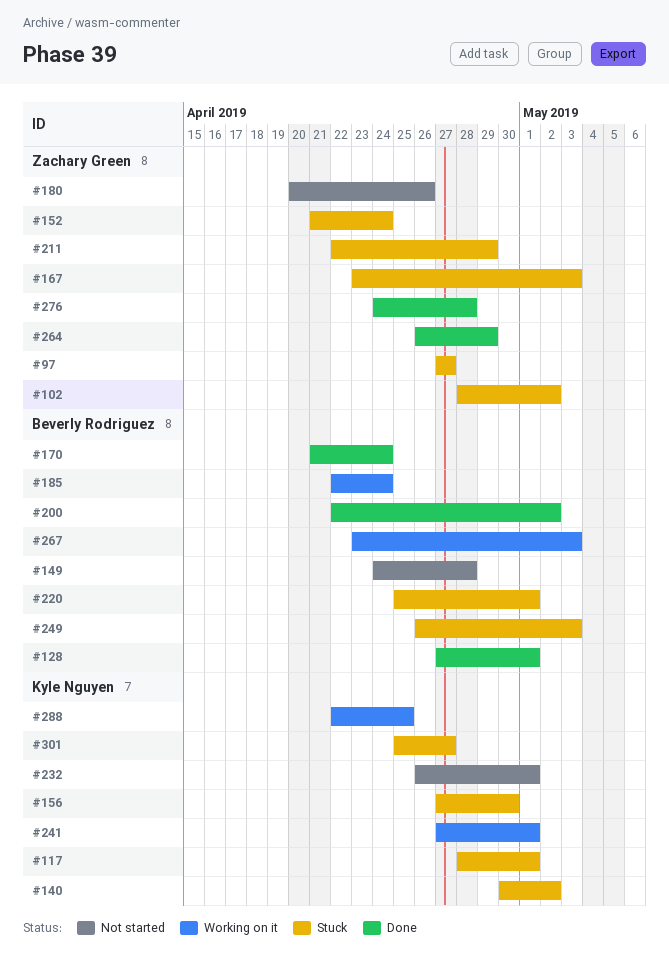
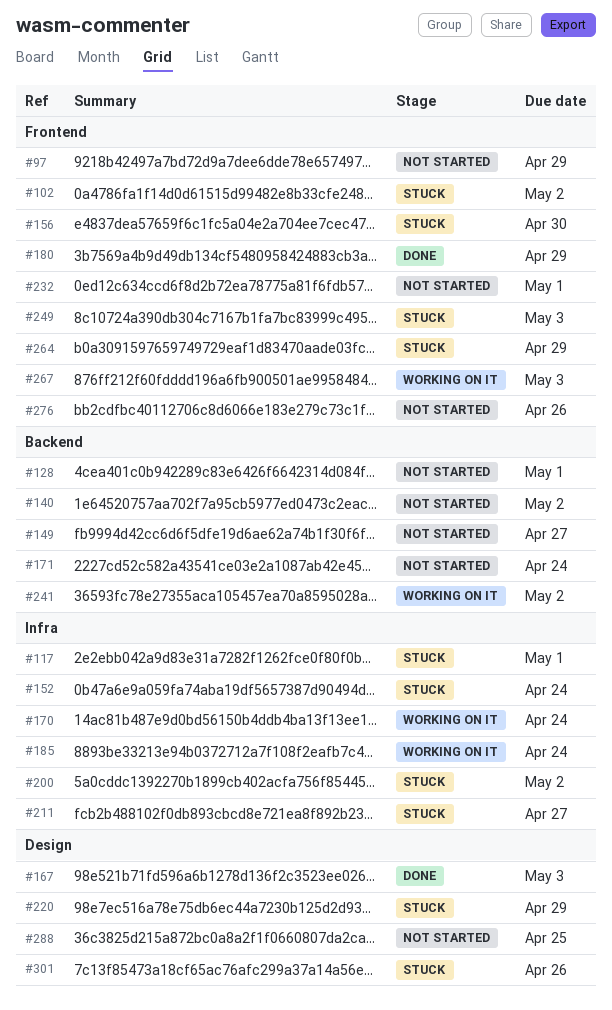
#97, status: Stuck -> Not started
#97, due: Apr 27 -> Apr 29
#128, status: Done -> Not started
#140, status: Stuck -> Not started
#149, due: Apr 28 -> Apr 27
#167, status: Stuck -> Done
#170, status: Done -> Working on it
#171: none -> present
#180, status: Not started -> Done
#180, due: Apr 26 -> Apr 29
#200, status: Done -> Stuck
#211, due: Apr 29 -> Apr 27
#220, due: May 1 -> Apr 29
#241, due: May 1 -> May 2
#264, status: Done -> Stuck
#276, status: Done -> Not started
#276, due: Apr 28 -> Apr 26
#288, status: Working on it -> Not started
#301, due: Apr 27 -> Apr 26

